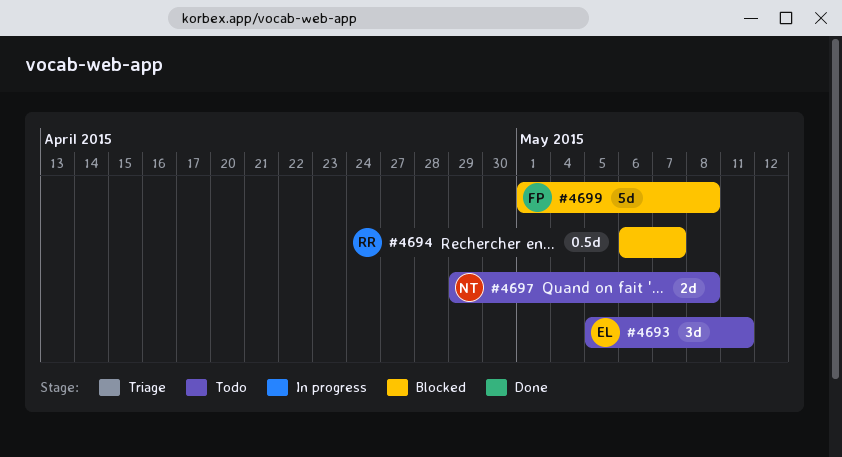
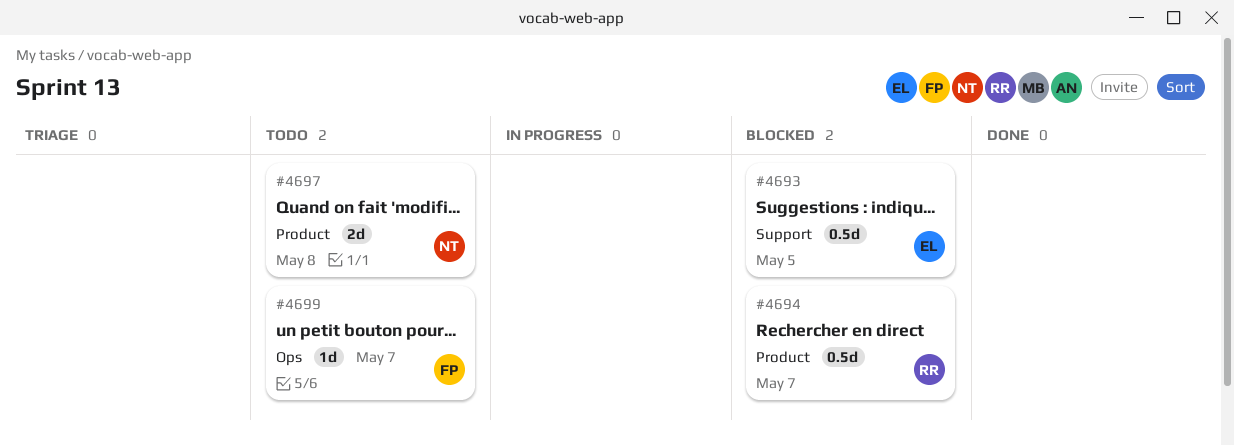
#4693, status: Todo -> Blocked
#4693, estimate: 3d -> 0.5d
#4693, due: May 11 -> May 5
#4699, status: Blocked -> Todo
#4699, estimate: 5d -> 1d
#4699, due: May 8 -> May 7

